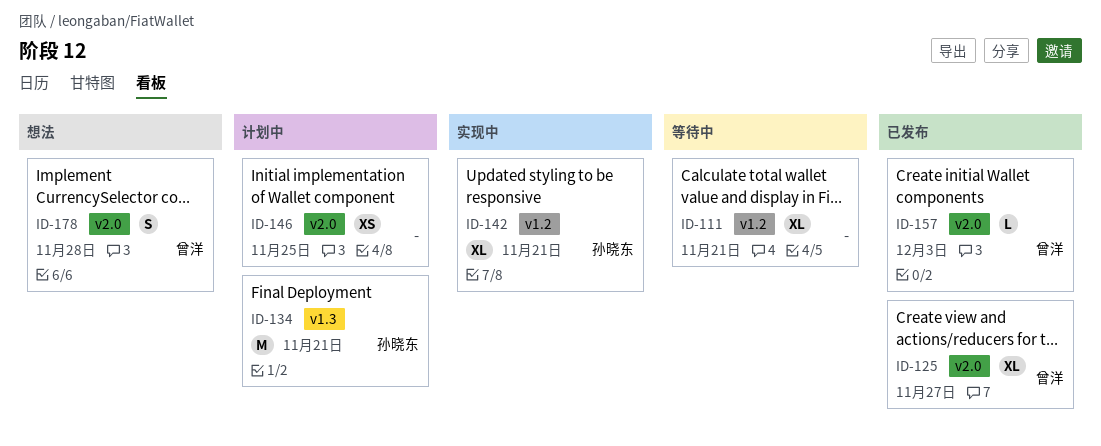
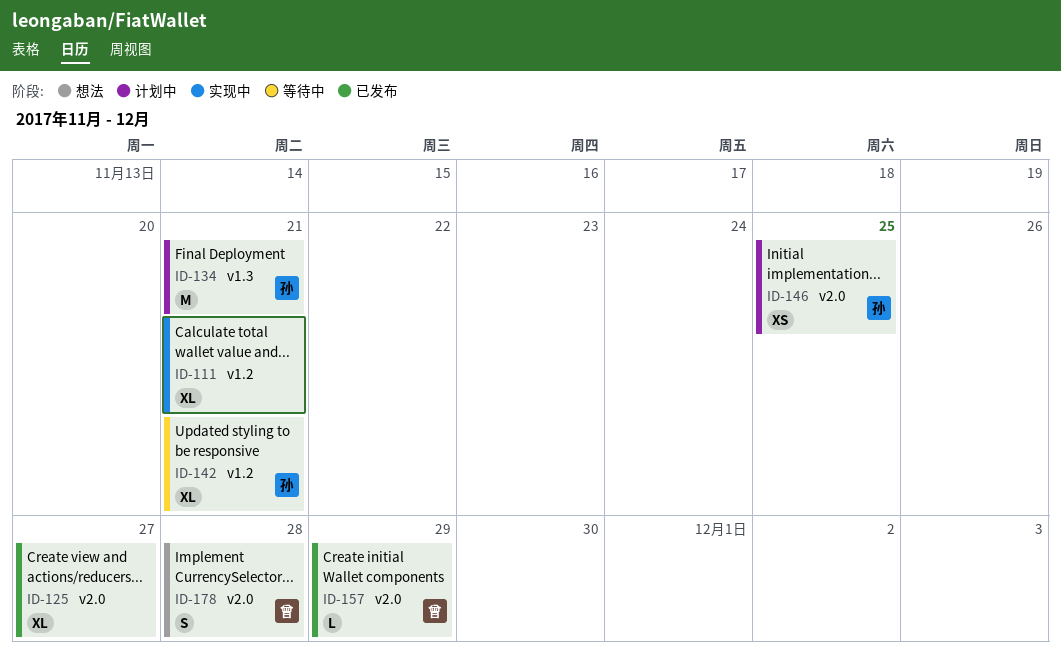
ID-111, status: 等待中 -> 实现中
ID-125, owner: 曾洋 -> none
ID-142, status: 实现中 -> 等待中
ID-146, owner: none -> 孙晓东
ID-157, due: Dec 3 -> Nov 29

